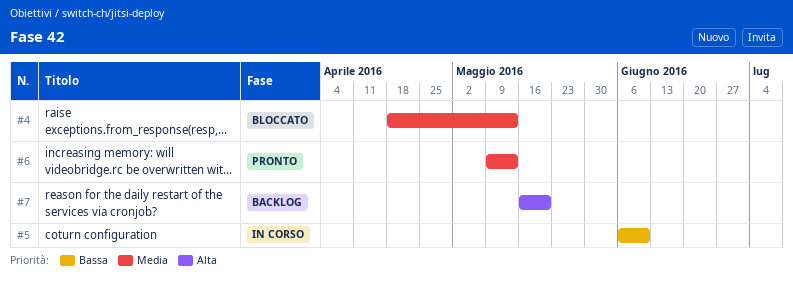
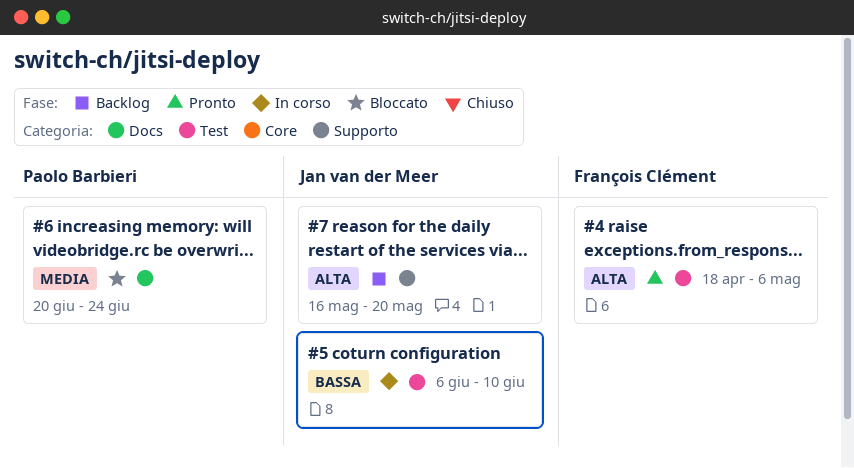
#4, status: Bloccato -> Pronto
#4, priority: Media -> Alta
#4, due: May 13 -> May 6
#6, status: Pronto -> Bloccato
#6, start: May 9 -> Jun 20
#6, due: May 13 -> Jun 24

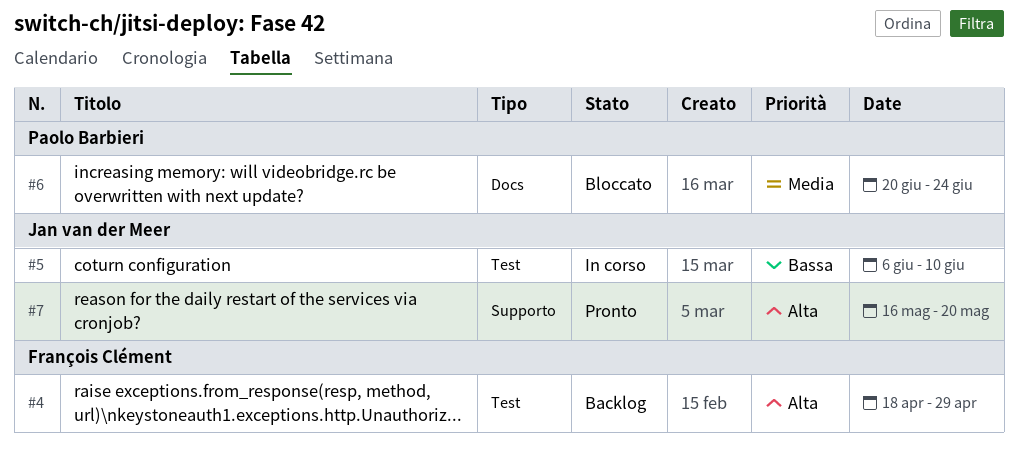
#4, status: Pronto -> Backlog
#4, due: May 6 -> Apr 29
#7, status: Backlog -> Pronto

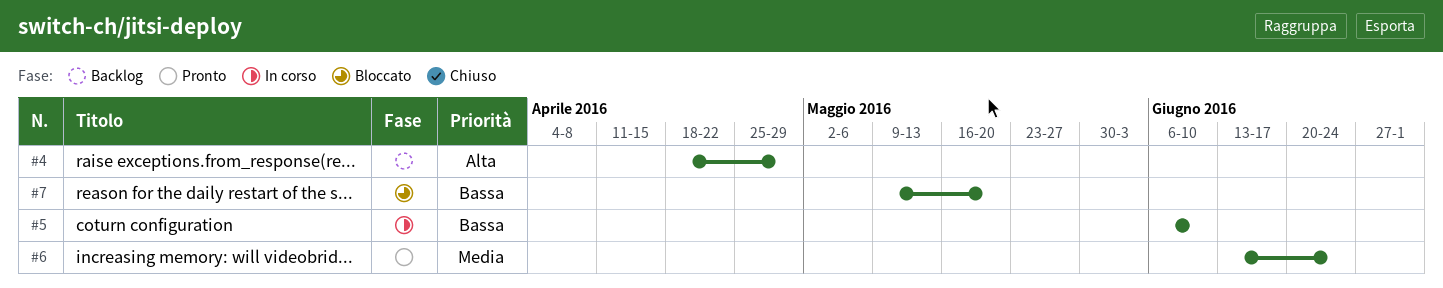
#6, status: Bloccato -> Pronto
#6, start: Jun 20 -> Jun 13
#7, status: Pronto -> Bloccato
#7, priority: Alta -> Bassa
#7, start: May 16 -> May 9

